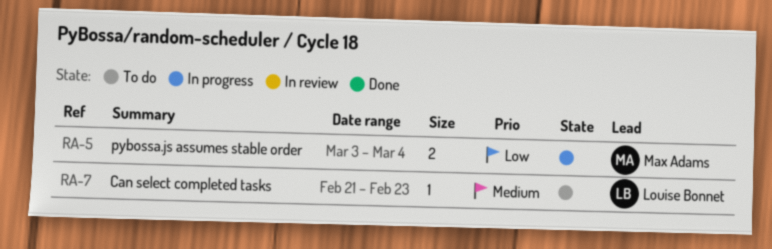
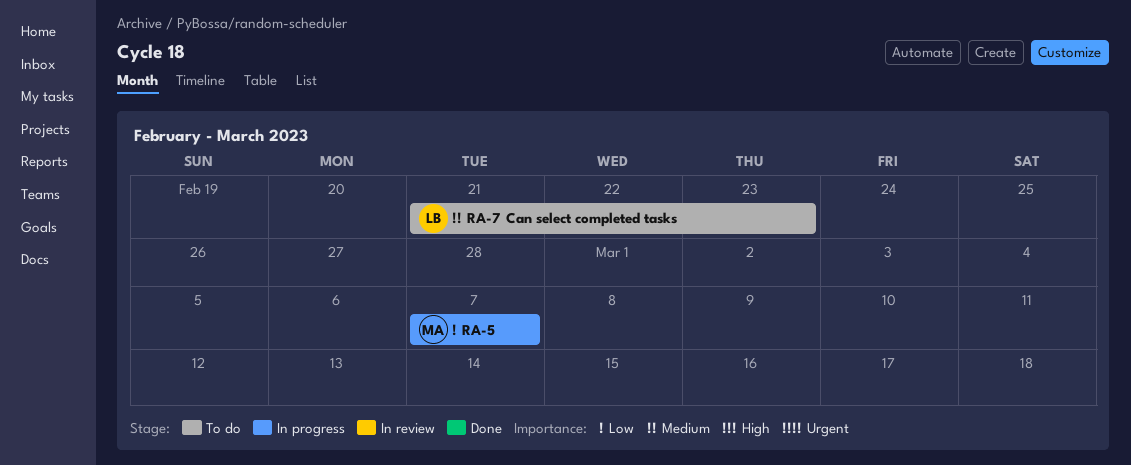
RA-5, start: Mar 3 -> Mar 7
RA-5, due: Mar 4 -> Mar 7

